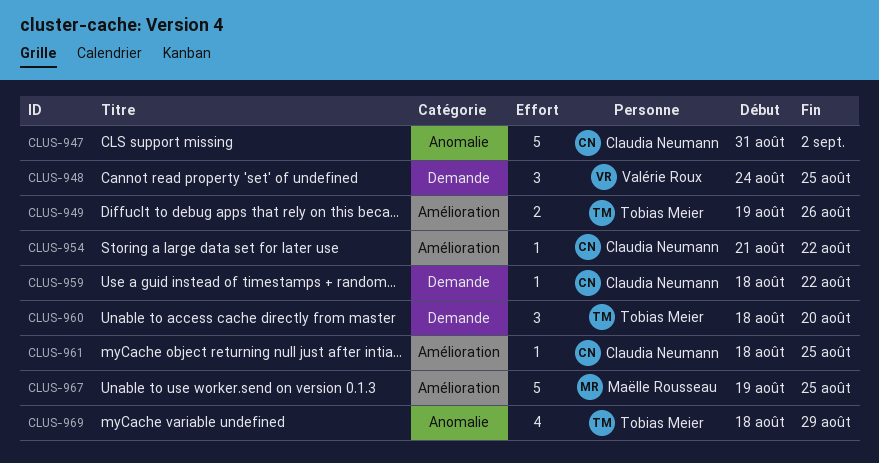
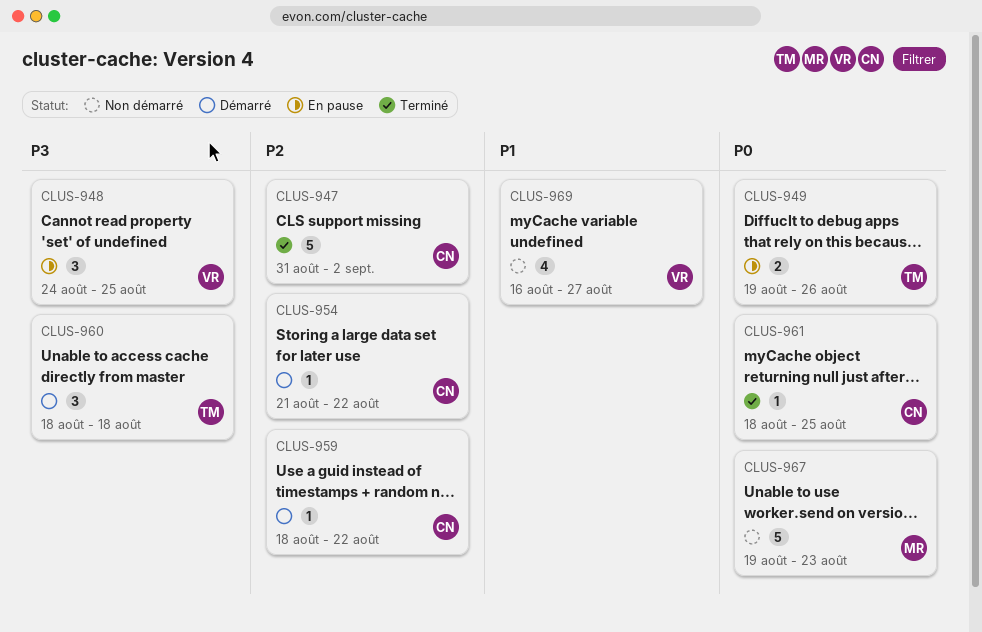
CLUS-960, due: Aug 20 -> Aug 18
CLUS-967, due: Aug 25 -> Aug 23
CLUS-969, owner: Tobias Meier -> Valérie Roux
CLUS-969, start: Aug 18 -> Aug 16
CLUS-969, due: Aug 29 -> Aug 27

